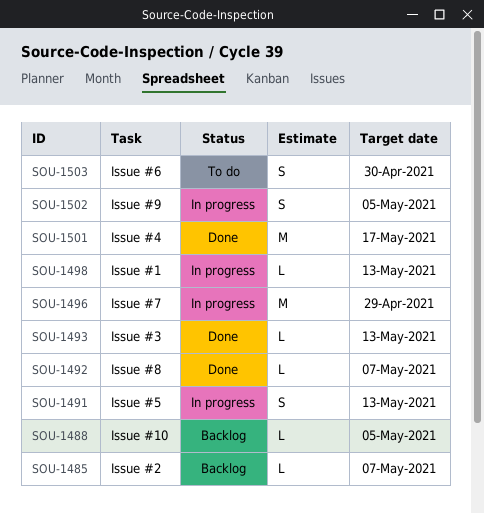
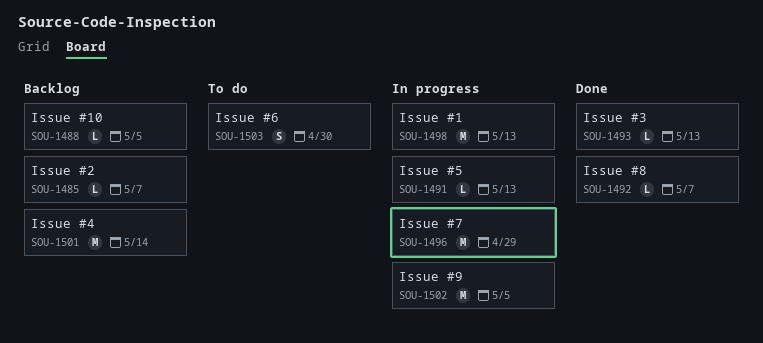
SOU-1491, estimate: S -> L
SOU-1498, estimate: L -> M
SOU-1501, status: Done -> Backlog
SOU-1501, due: May 17 -> May 14
SOU-1502, estimate: S -> M

